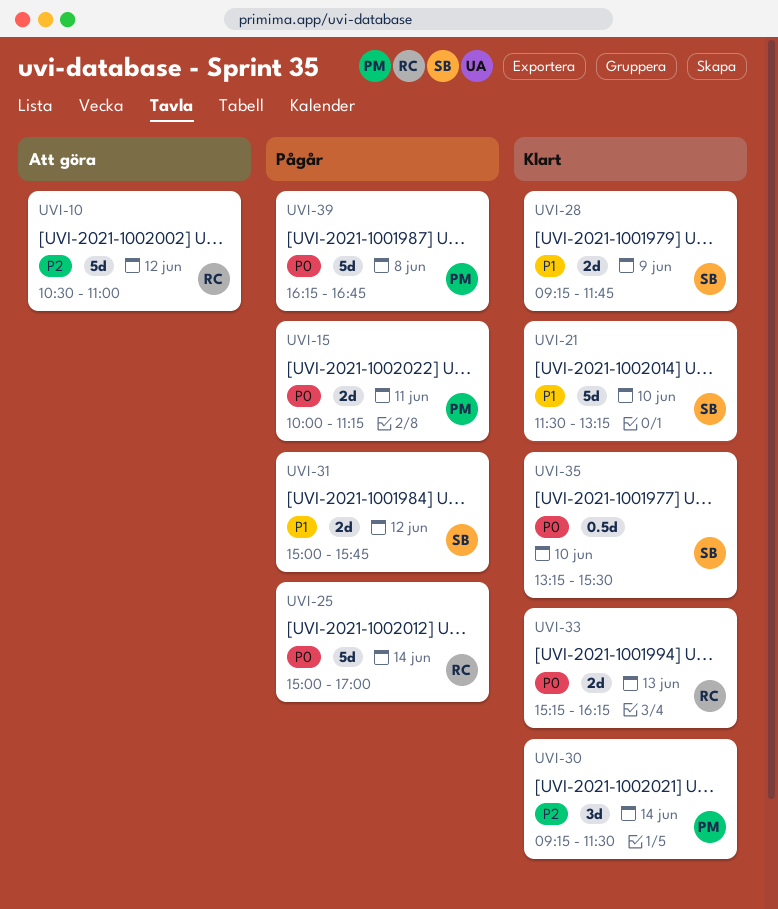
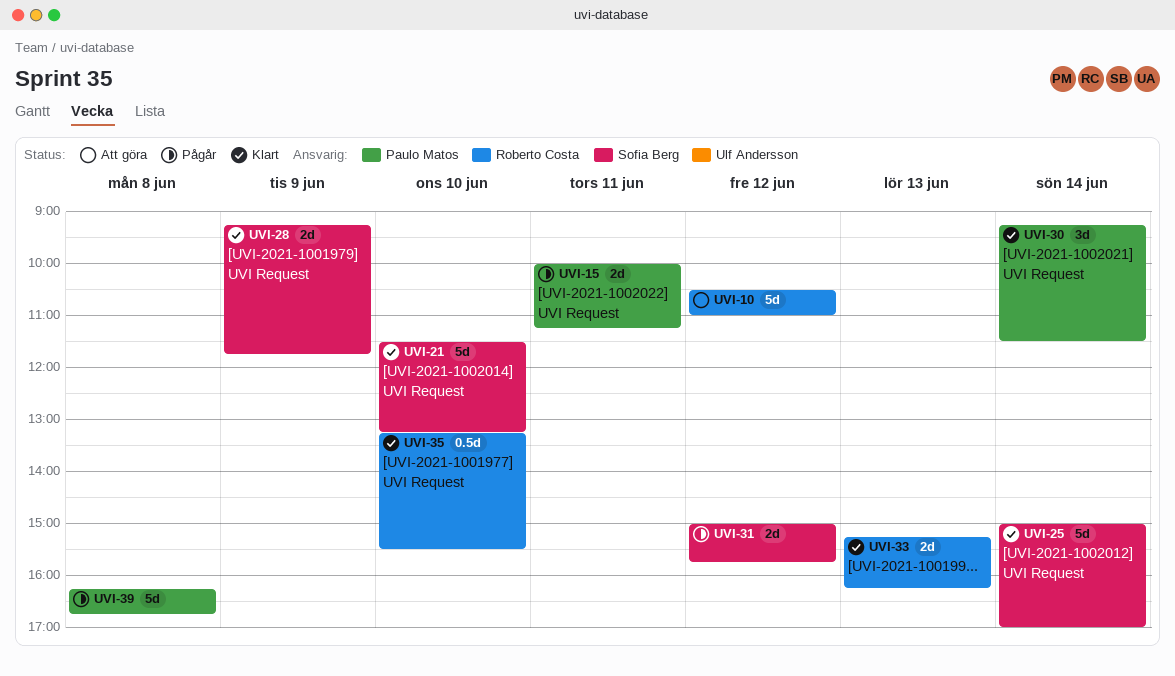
UVI-25, status: Pågår -> Klart
UVI-25, owner: Roberto Costa -> Sofia Berg
UVI-35, owner: Sofia Berg -> Roberto Costa

